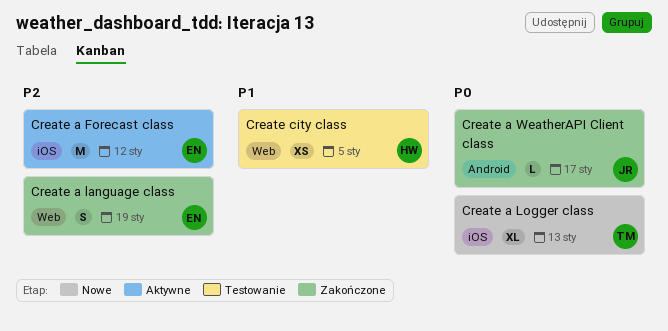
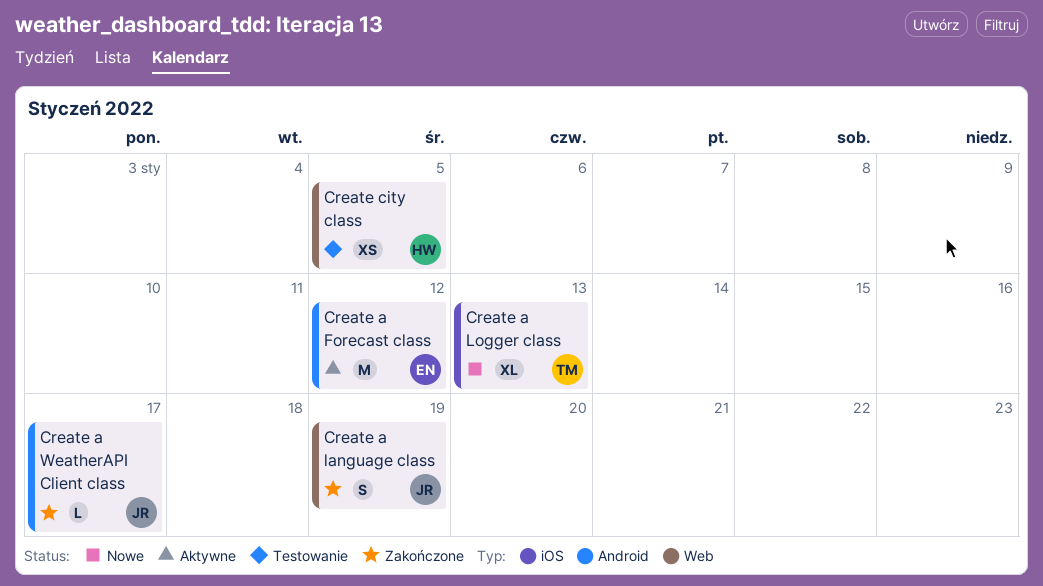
Create a Forecast class, label: iOS -> Android
Create a language class, owner: EN -> JR

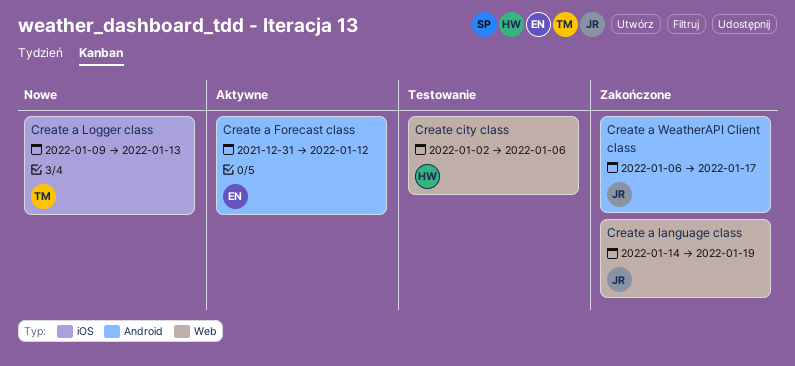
Create city class, due: Jan 5 -> Jan 6

